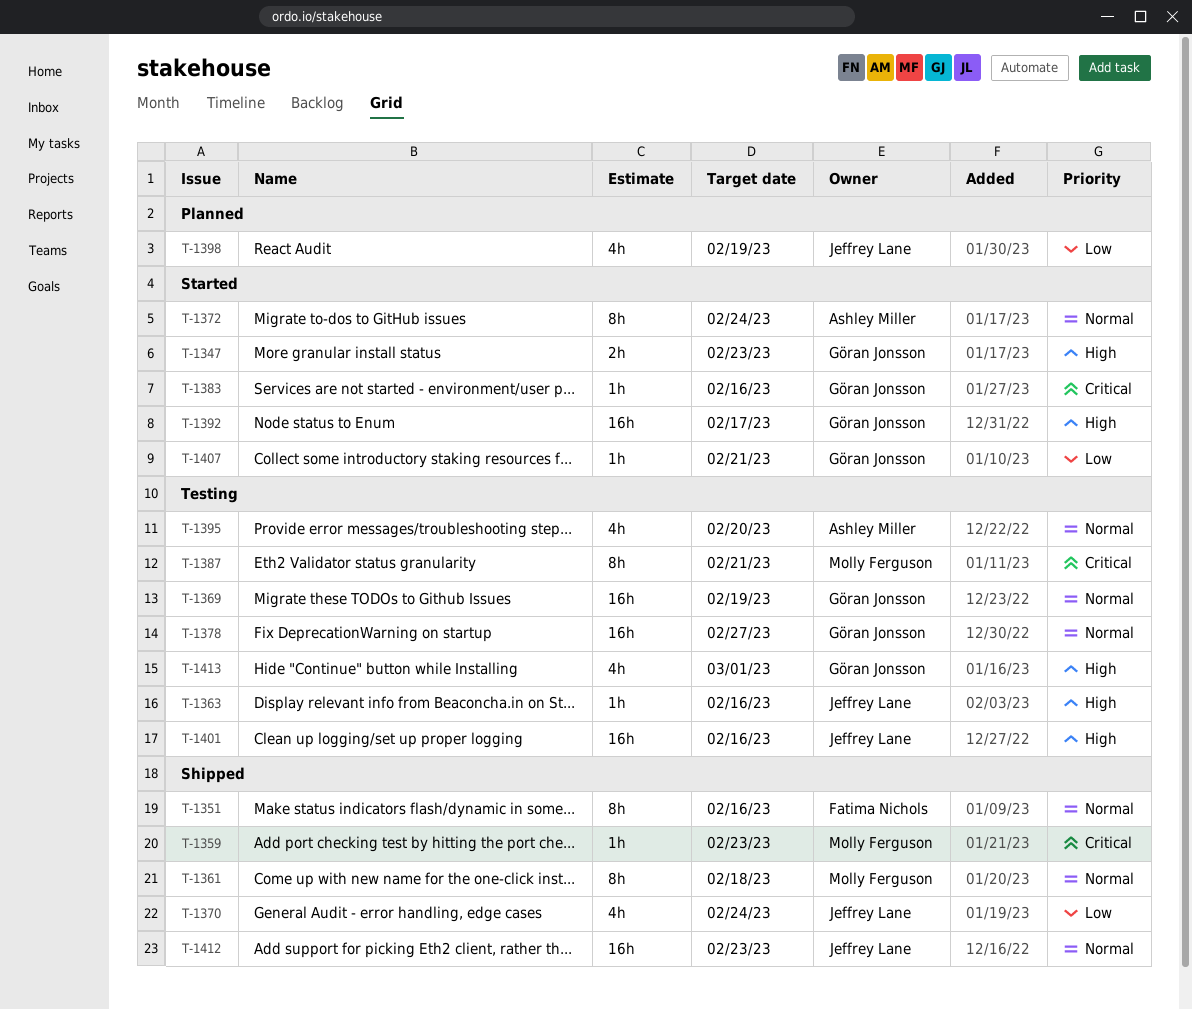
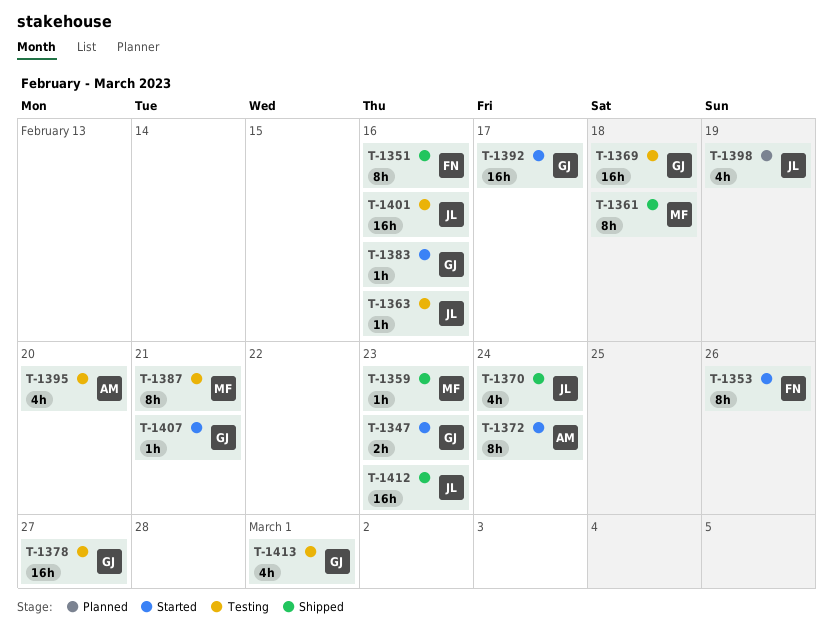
T-1353: none -> present
T-1369, due: Feb 19 -> Feb 18

